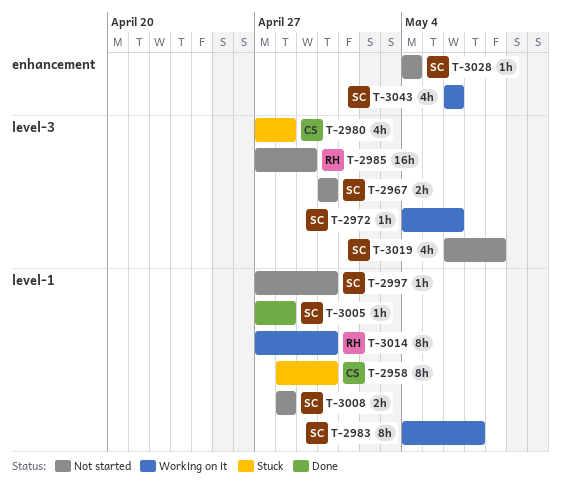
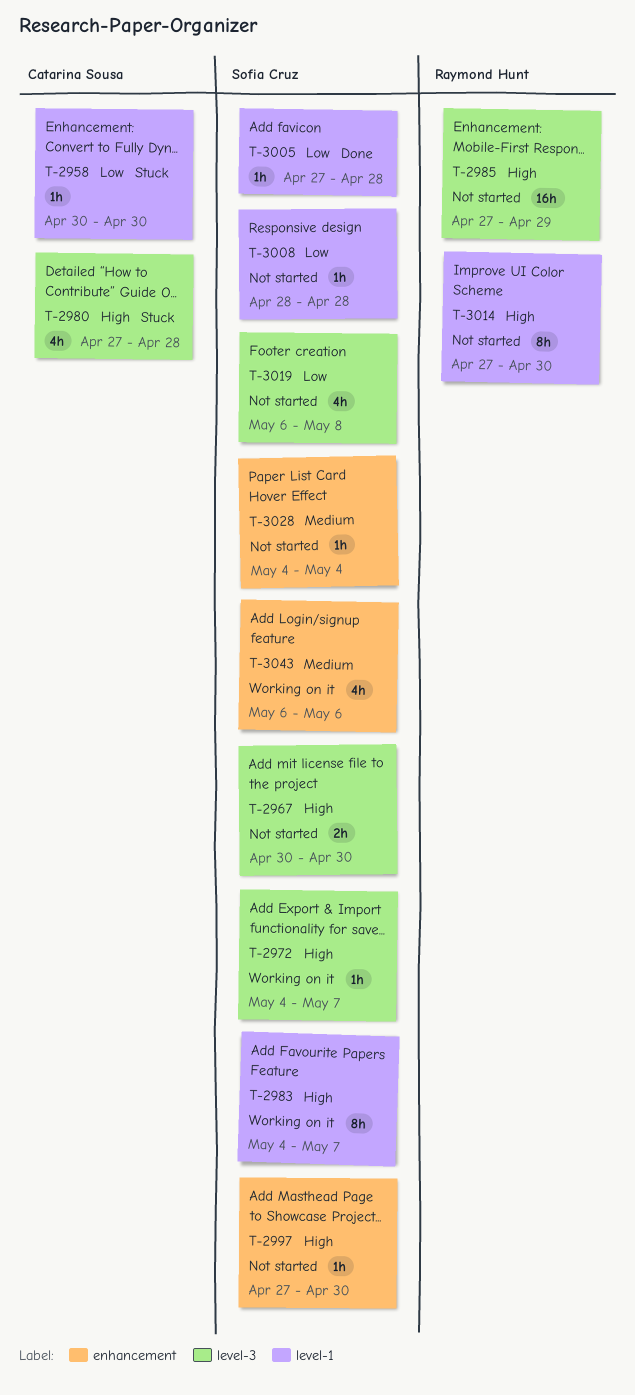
T-2958, estimate: 8h -> 1h
T-2958, start: Apr 28 -> Apr 30
T-2972, due: May 6 -> May 7
T-2997, label: level-1 -> enhancement
T-3008, estimate: 2h -> 1h
T-3014, status: Working on it -> Not started

